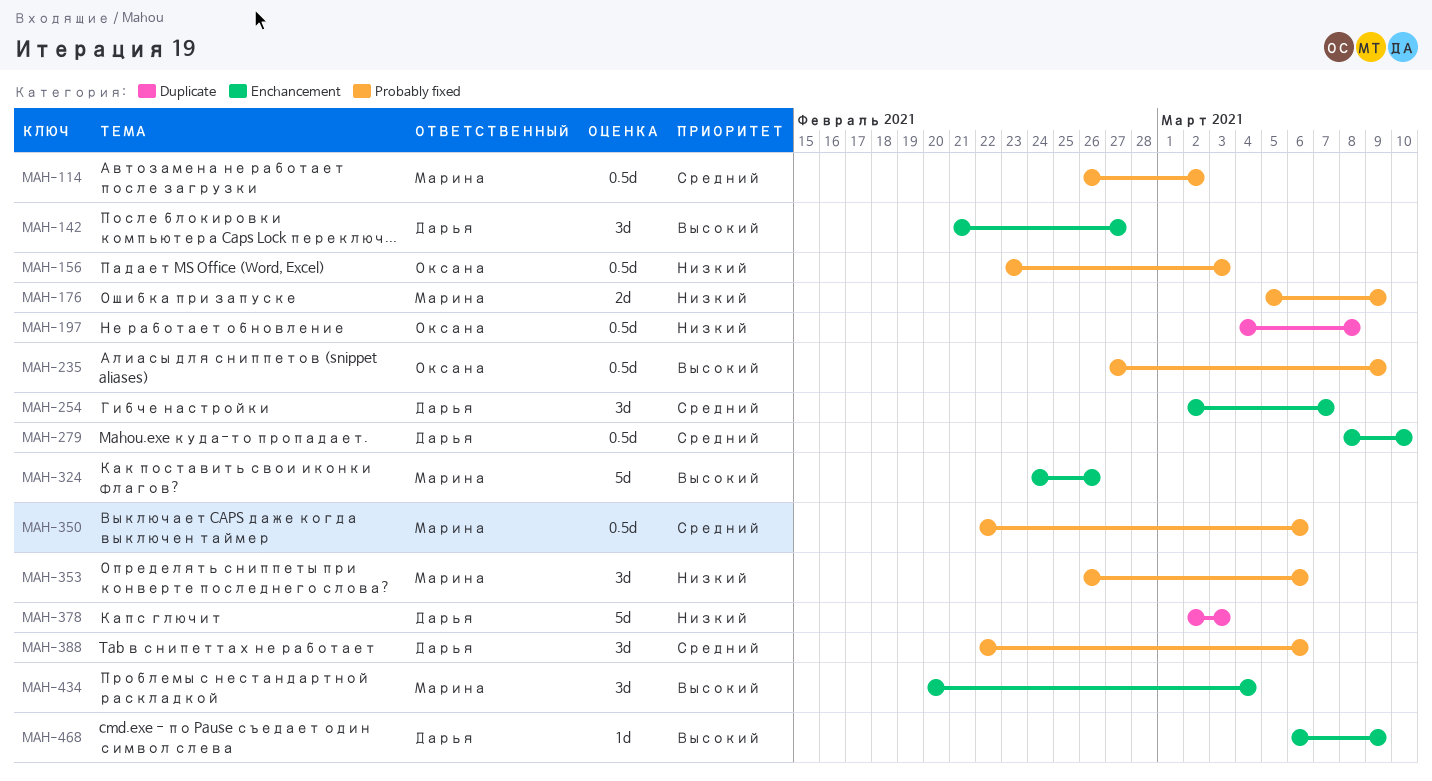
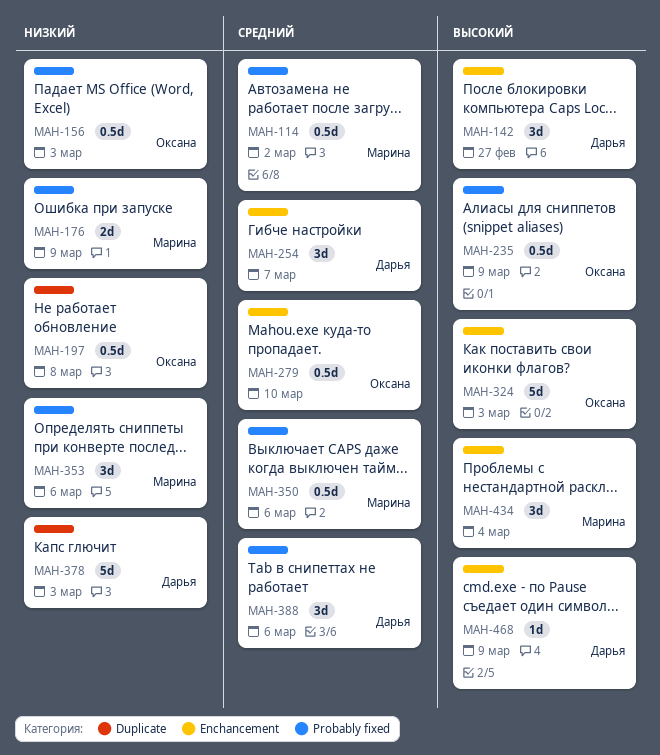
MAH-279, owner: Дарья -> Оксана
MAH-324, owner: Марина -> Оксана
MAH-324, due: Feb 26 -> Mar 3

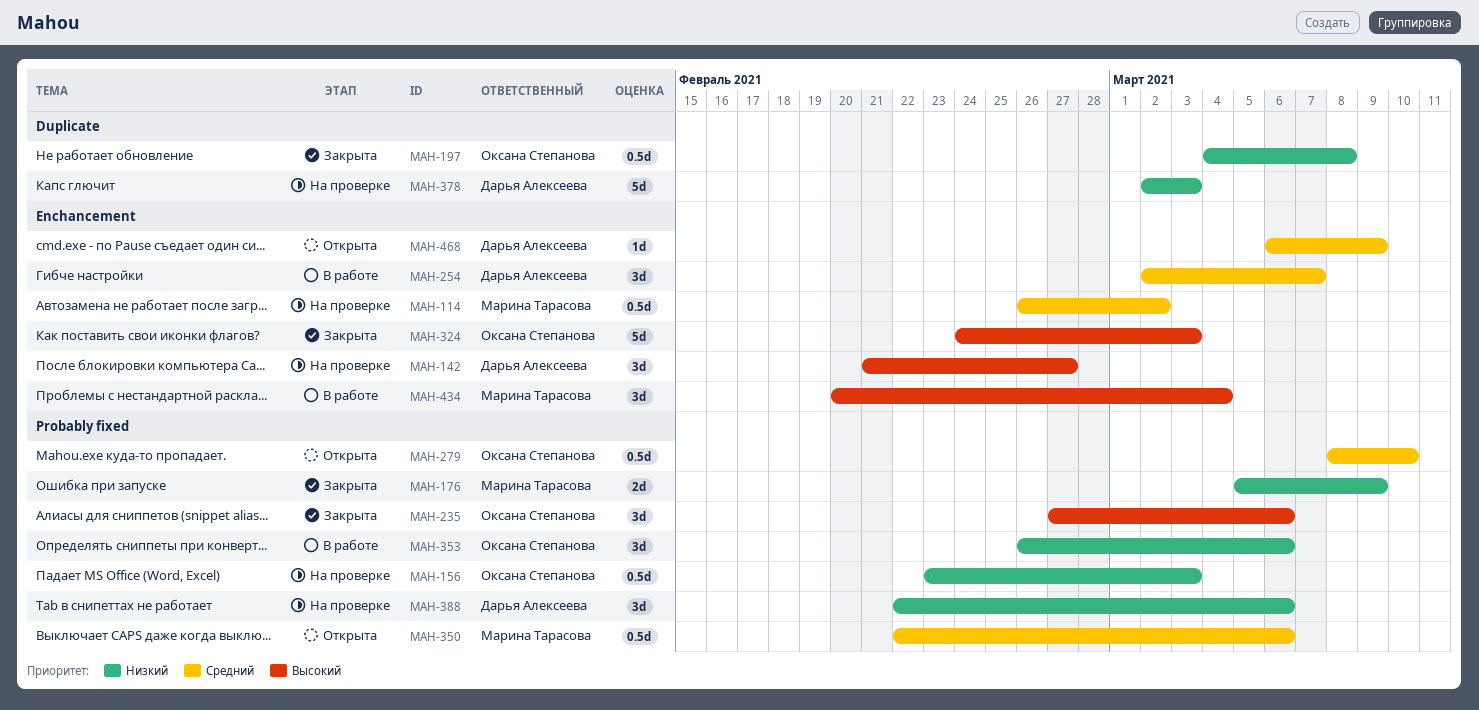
MAH-114, label: Probably fixed -> Enchancement
MAH-235, estimate: 0.5d -> 3d
MAH-235, due: Mar 9 -> Mar 6
MAH-279, label: Enchancement -> Probably fixed
MAH-353, owner: Марина Тарасова -> Оксана Степанова
MAH-388, priority: Средний -> Низкий
MAH-468, priority: Высокий -> Средний

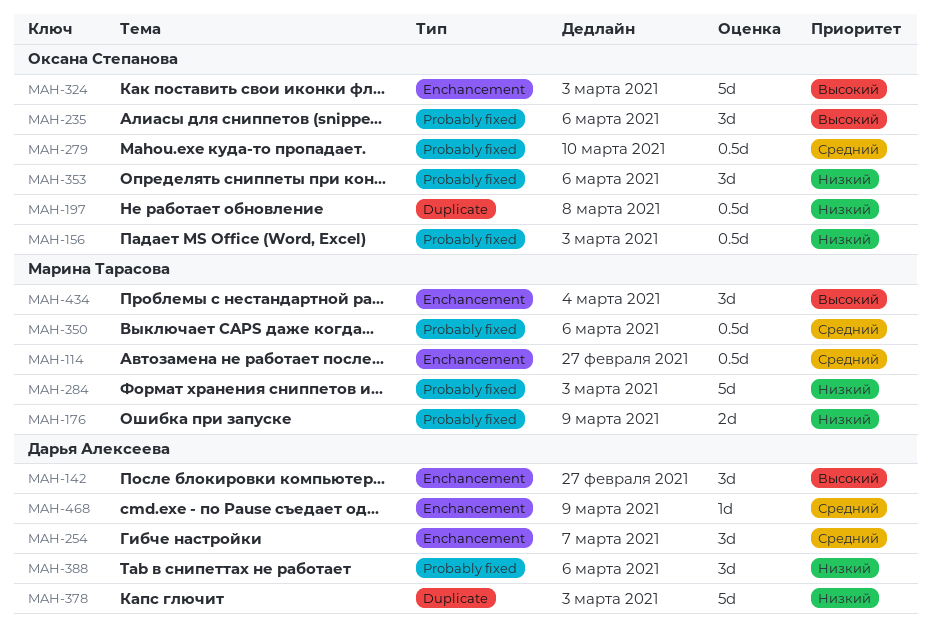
MAH-114, due: Mar 2 -> Feb 27
MAH-284: none -> present

